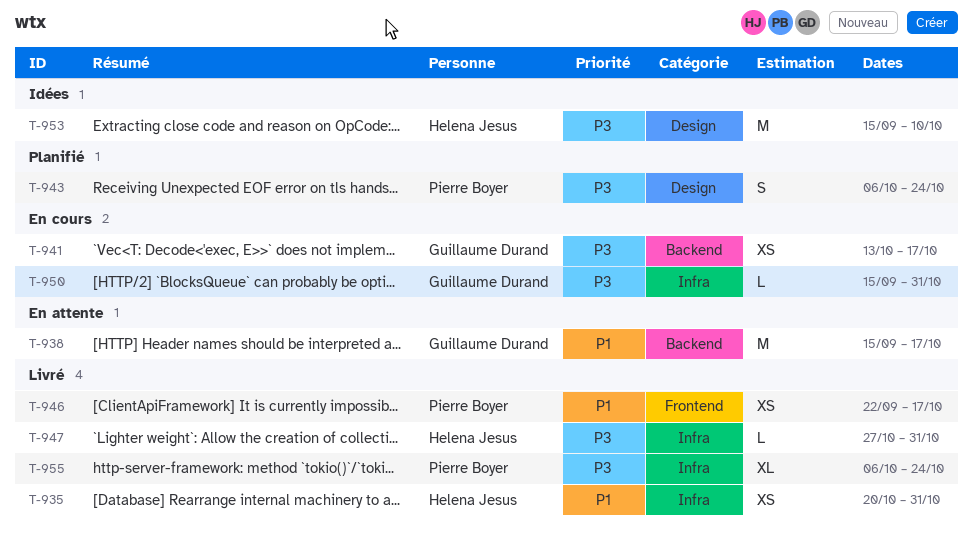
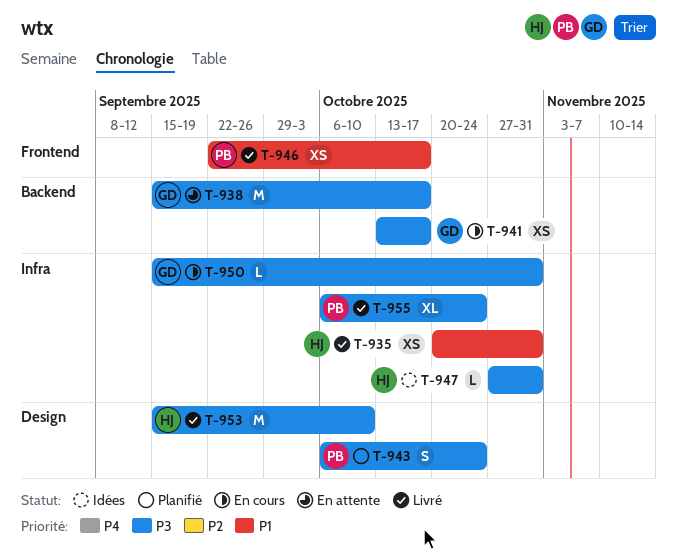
T-938, priority: P1 -> P3
T-947, status: Livré -> Idées
T-953, status: Idées -> Livré

